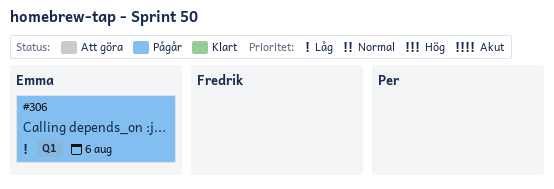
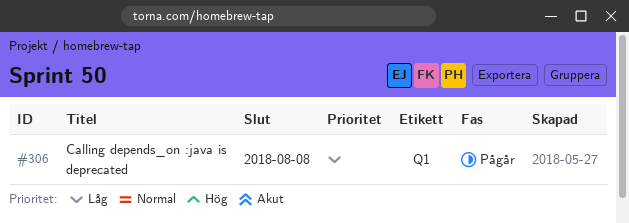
#306, due: Aug 6 -> Aug 8

